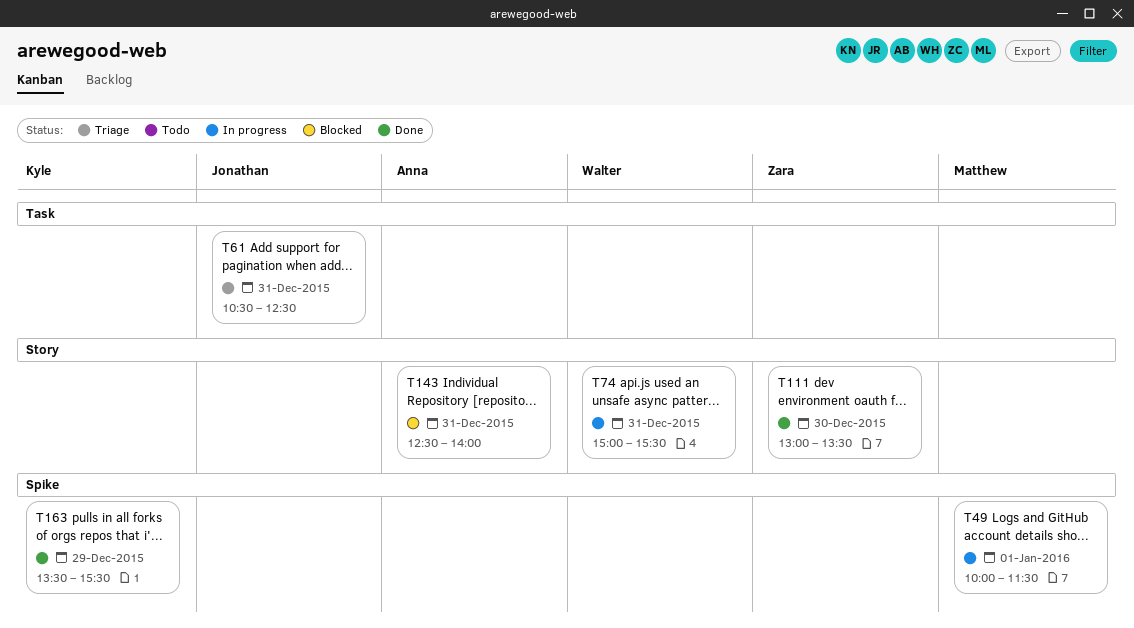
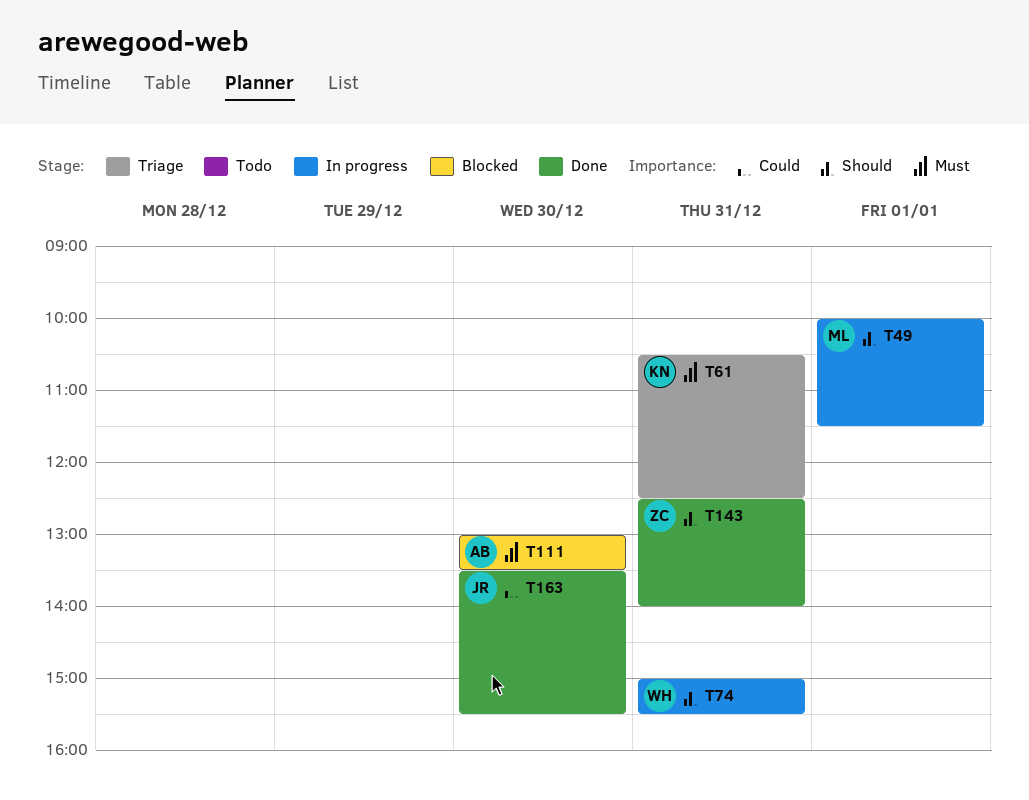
T61, owner: Jonathan -> Kyle
T111, status: Done -> Blocked
T111, owner: Zara -> Anna
T143, status: Blocked -> Done
T143, owner: Anna -> Zara
T163, owner: Kyle -> Jonathan
T163, day: Dec 29 -> Dec 30

